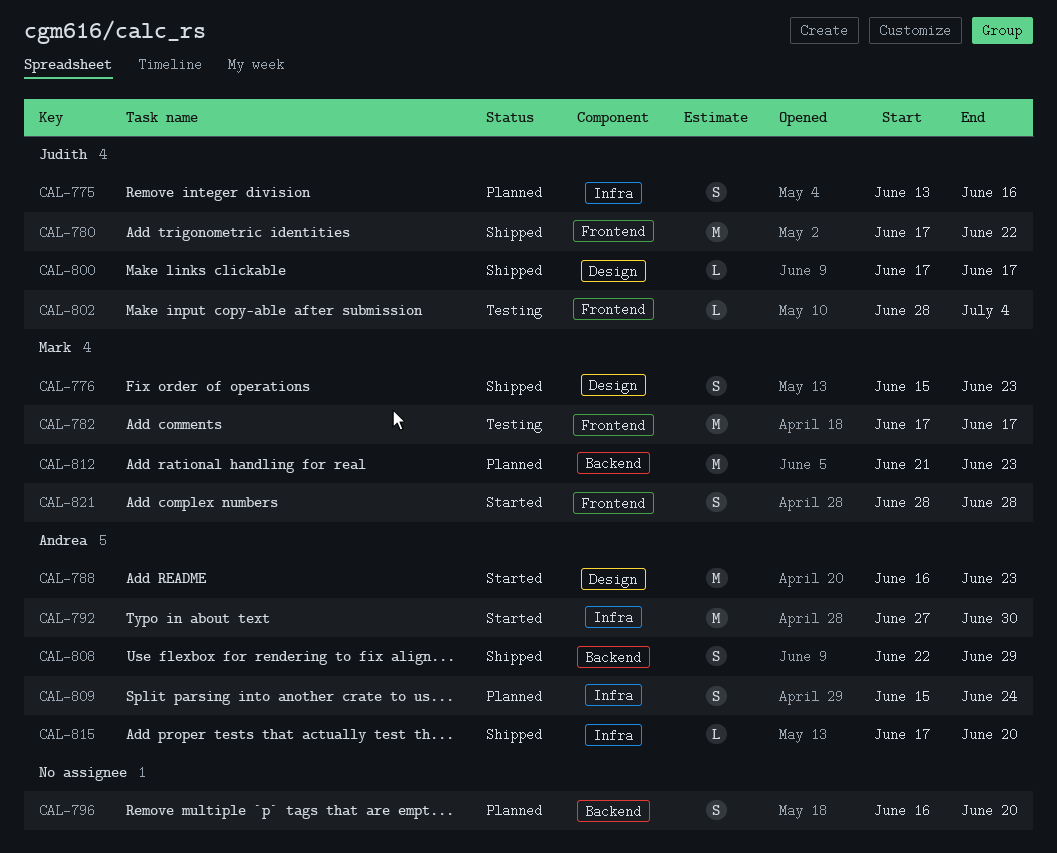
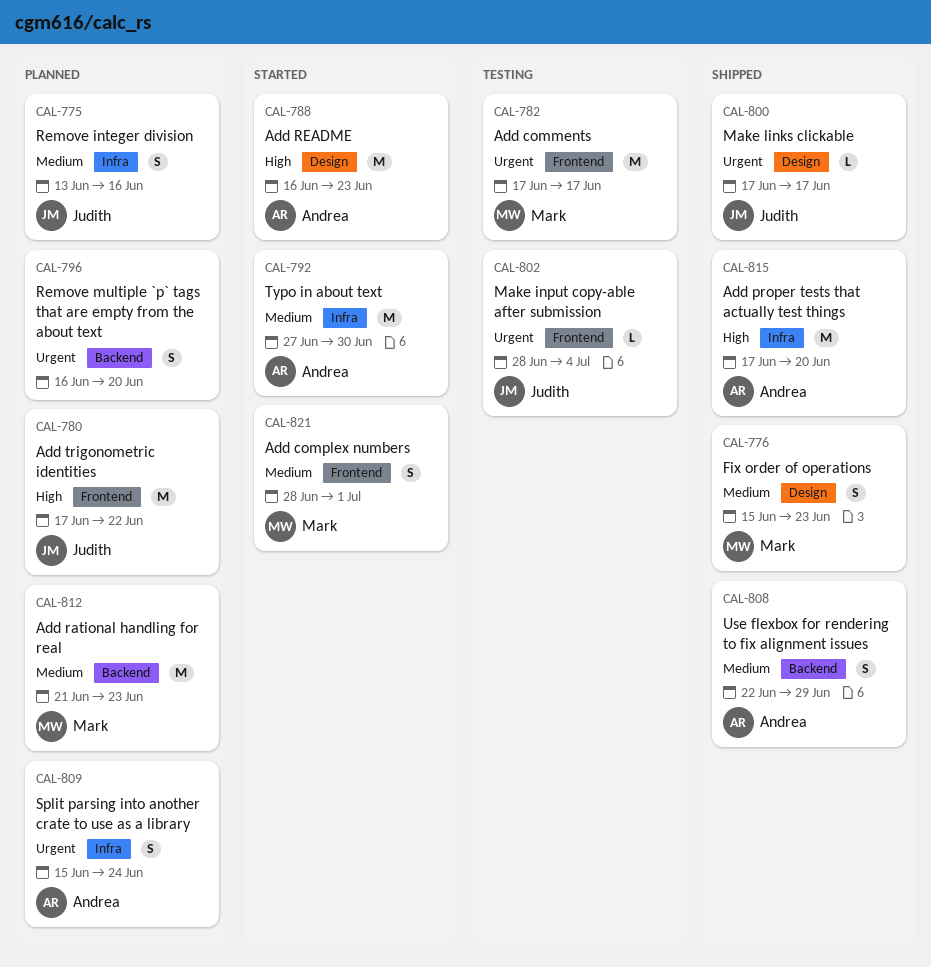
CAL-780, status: Shipped -> Planned
CAL-815, estimate: L -> M
CAL-821, due: Jun 28 -> Jul 1

